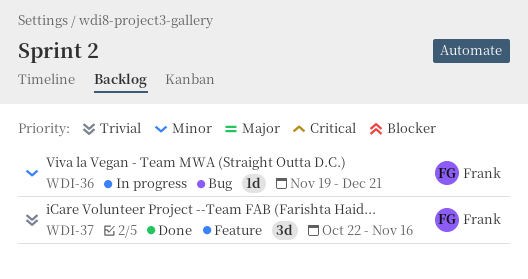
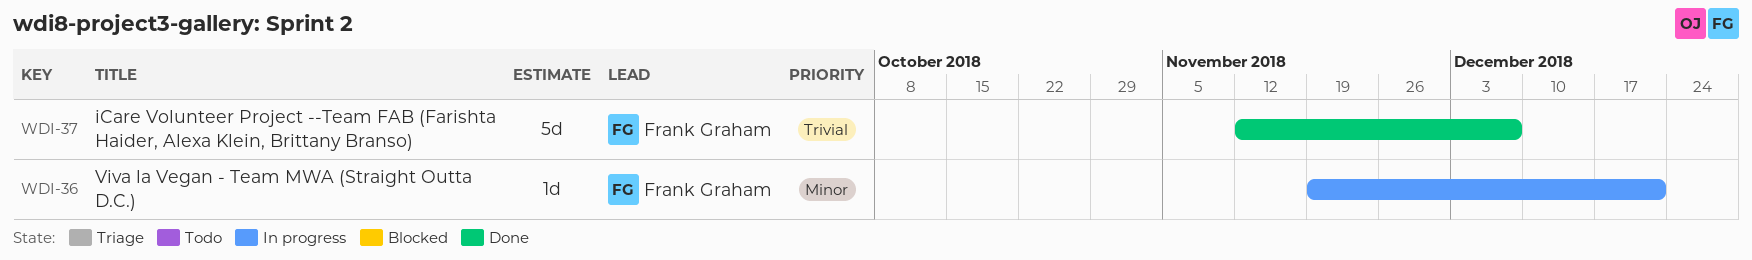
WDI-37, estimate: 3d -> 5d
WDI-37, start: Oct 22 -> Nov 12
WDI-37, due: Nov 16 -> Dec 7

